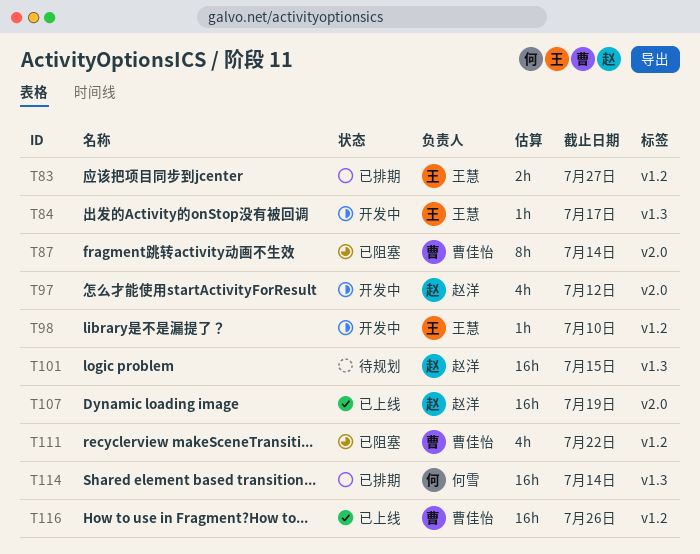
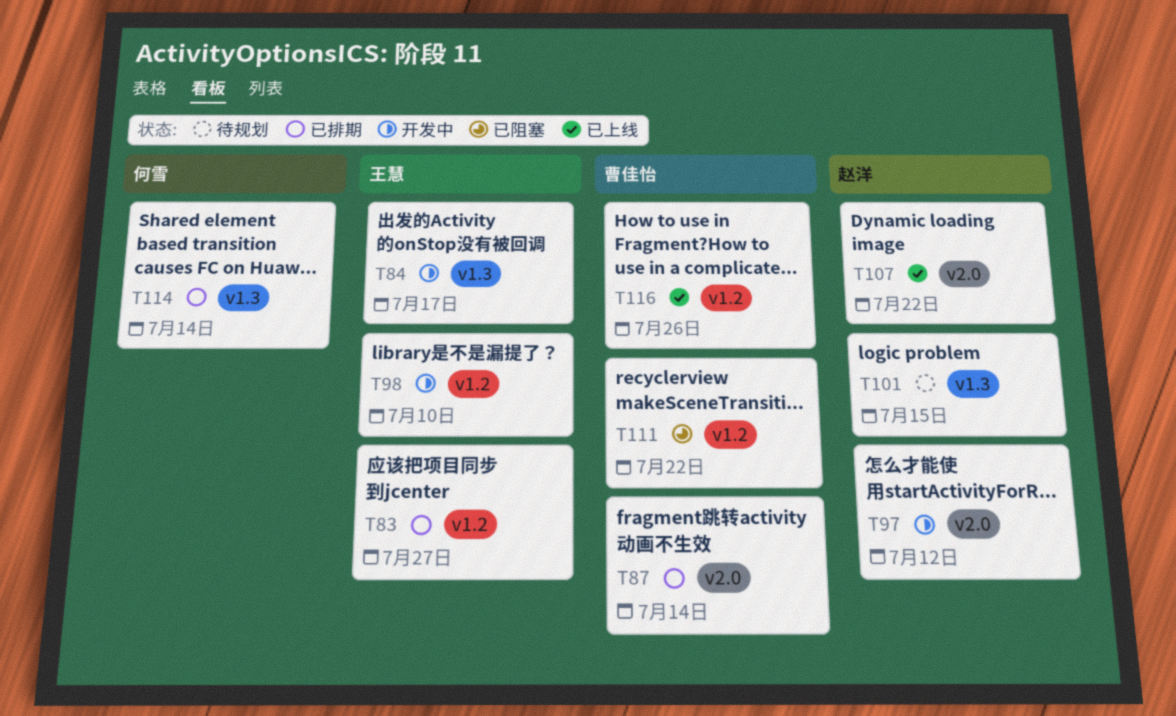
T87, status: 已阻塞 -> 已排期
T107, due: Jul 19 -> Jul 22

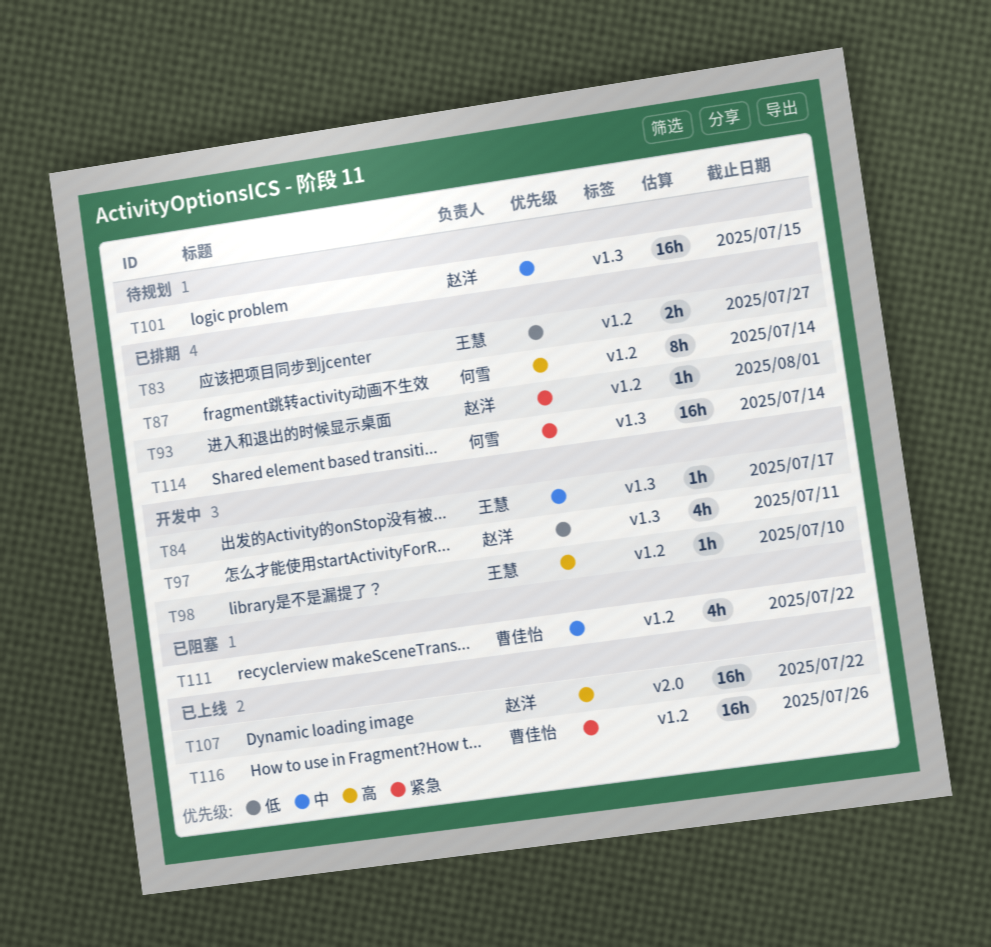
T87, owner: 曹佳怡 -> 何雪
T87, label: v2.0 -> v1.2
T93: none -> present
T97, label: v2.0 -> v1.3
T97, due: Jul 12 -> Jul 11

